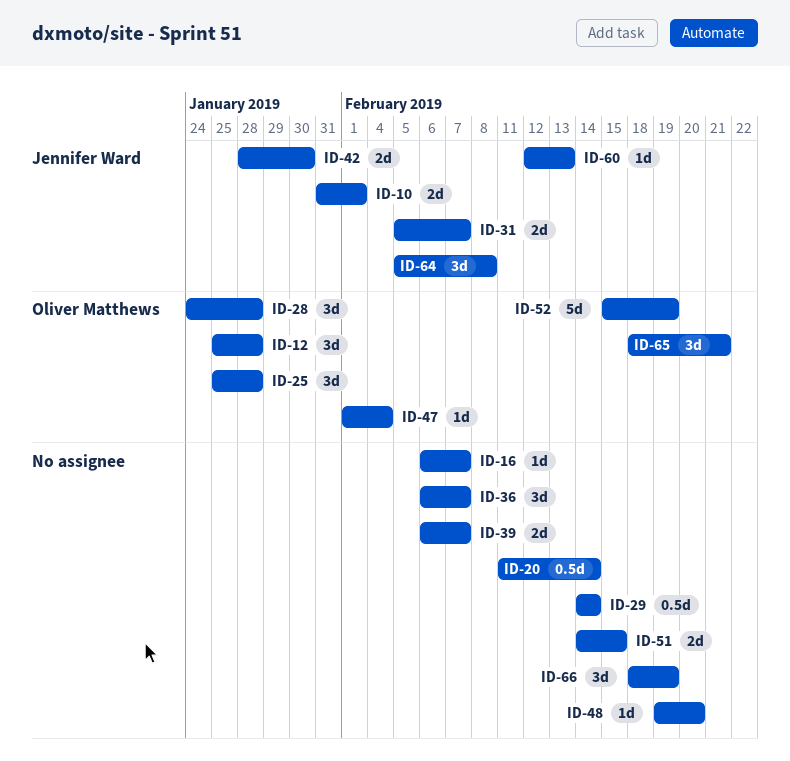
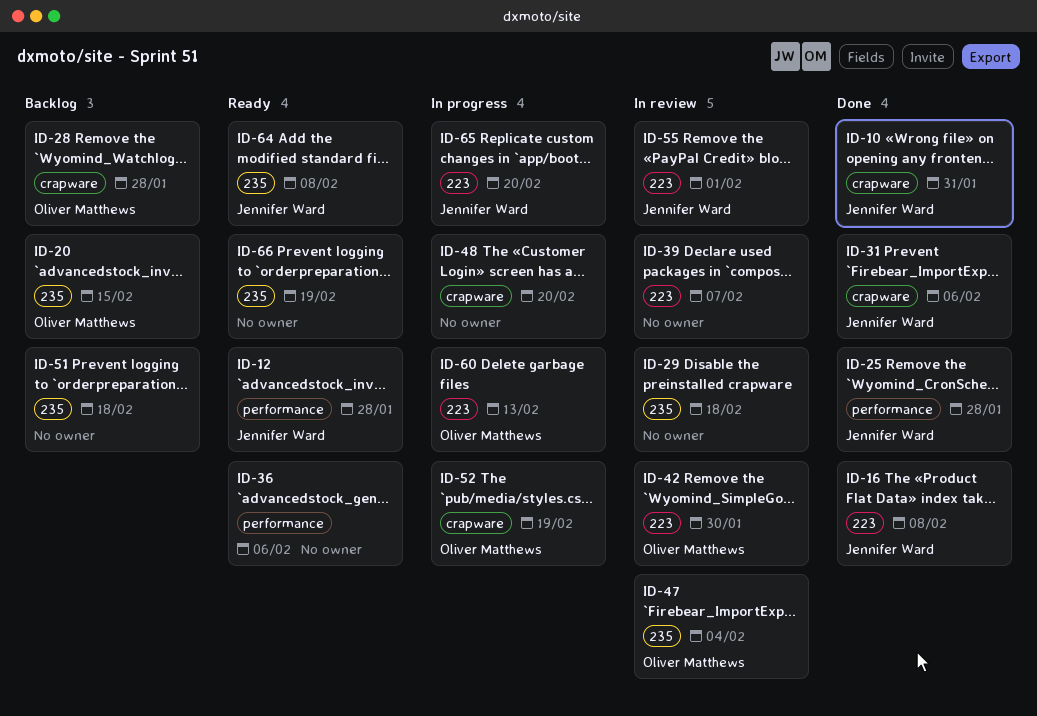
ID-10, due: Feb 1 -> Jan 31
ID-12, owner: Oliver Matthews -> Jennifer Ward
ID-16, owner: none -> Jennifer Ward
ID-16, due: Feb 7 -> Feb 8
ID-20, owner: none -> Oliver Matthews
ID-20, due: Feb 14 -> Feb 15
ID-25, owner: Oliver Matthews -> Jennifer Ward
ID-29, due: Feb 14 -> Feb 18
ID-31, due: Feb 7 -> Feb 6
ID-36, due: Feb 7 -> Feb 6
ID-42, owner: Jennifer Ward -> Oliver Matthews
ID-51, due: Feb 15 -> Feb 18
ID-55: none -> present
ID-60, owner: Jennifer Ward -> Oliver Matthews
ID-65, owner: Oliver Matthews -> Jennifer Ward
ID-65, due: Feb 21 -> Feb 20

